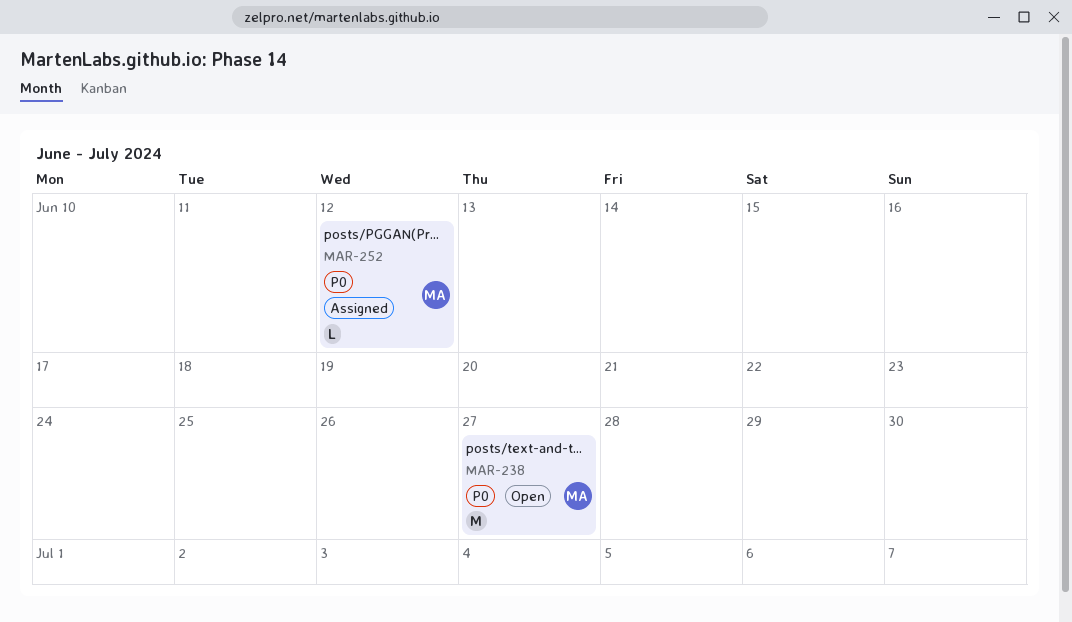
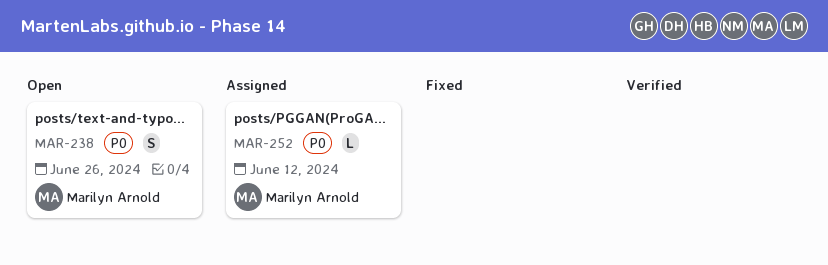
MAR-238, estimate: M -> S
MAR-238, due: Jun 27 -> Jun 26

